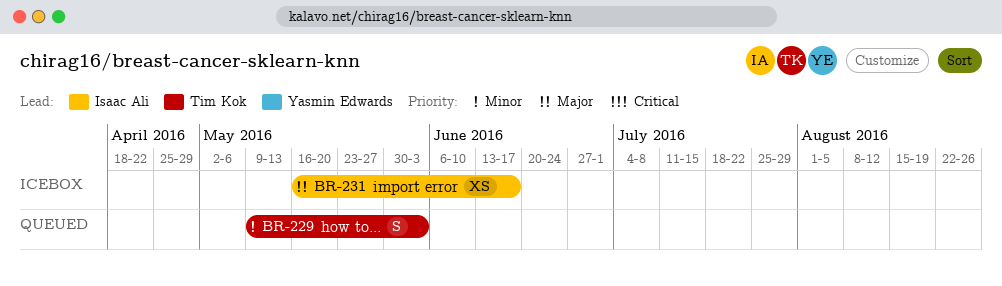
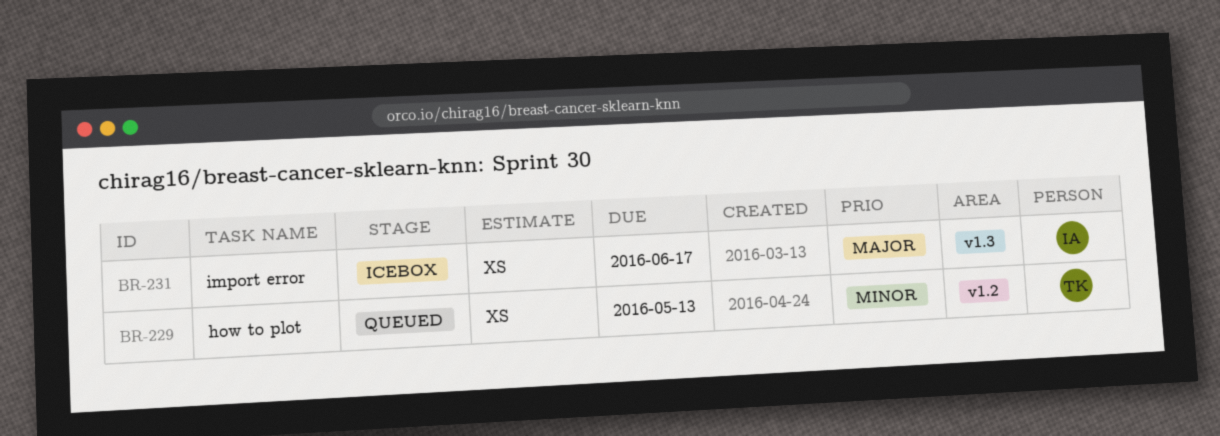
BR-229, estimate: S -> XS
BR-229, due: Jun 3 -> May 13

